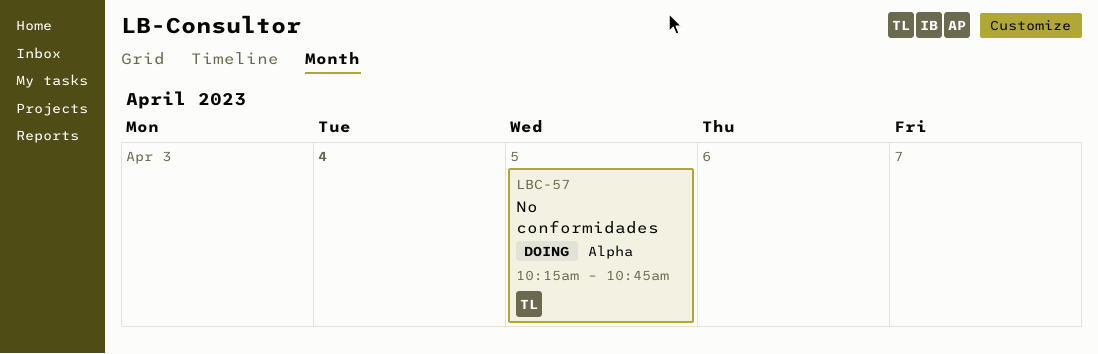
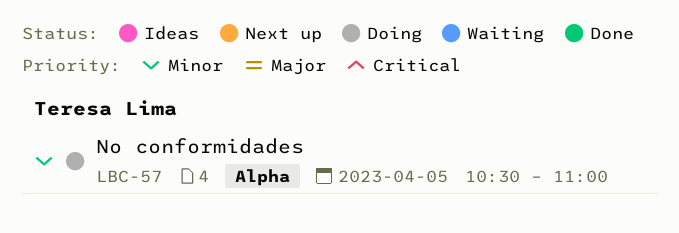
LBC-57, begins: 10:15 -> 10:30
LBC-57, ends: 10:45 -> 11:00

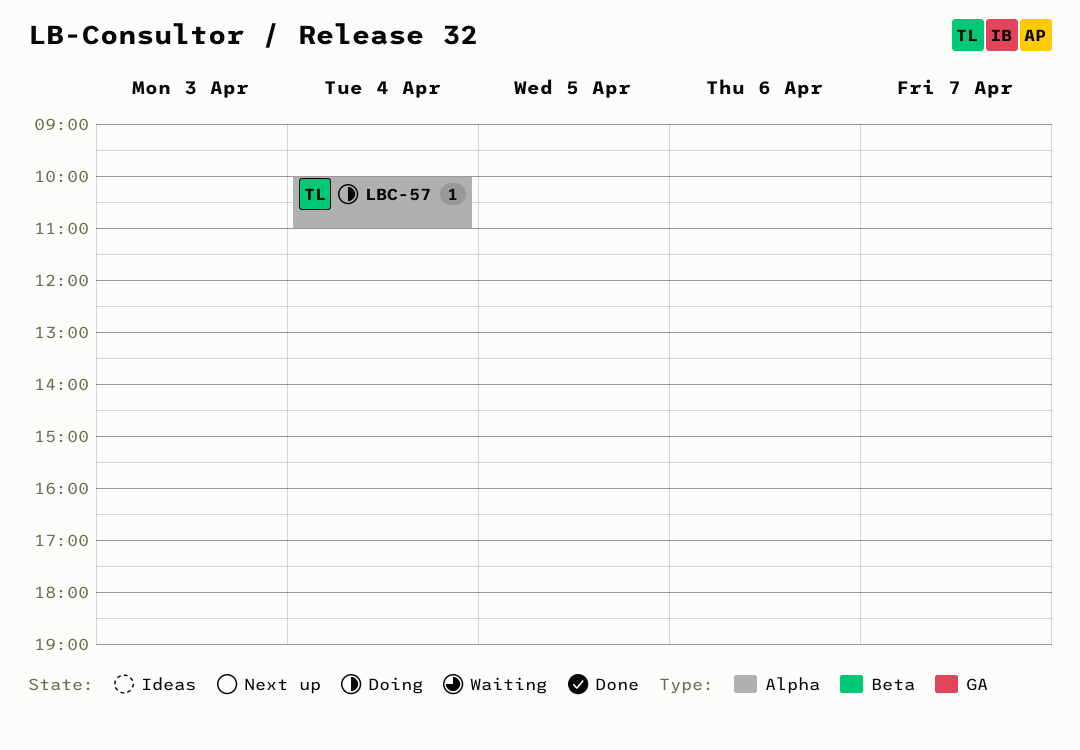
LBC-57, day: Apr 5 -> Apr 4
LBC-57, begins: 10:30 -> 10:00

